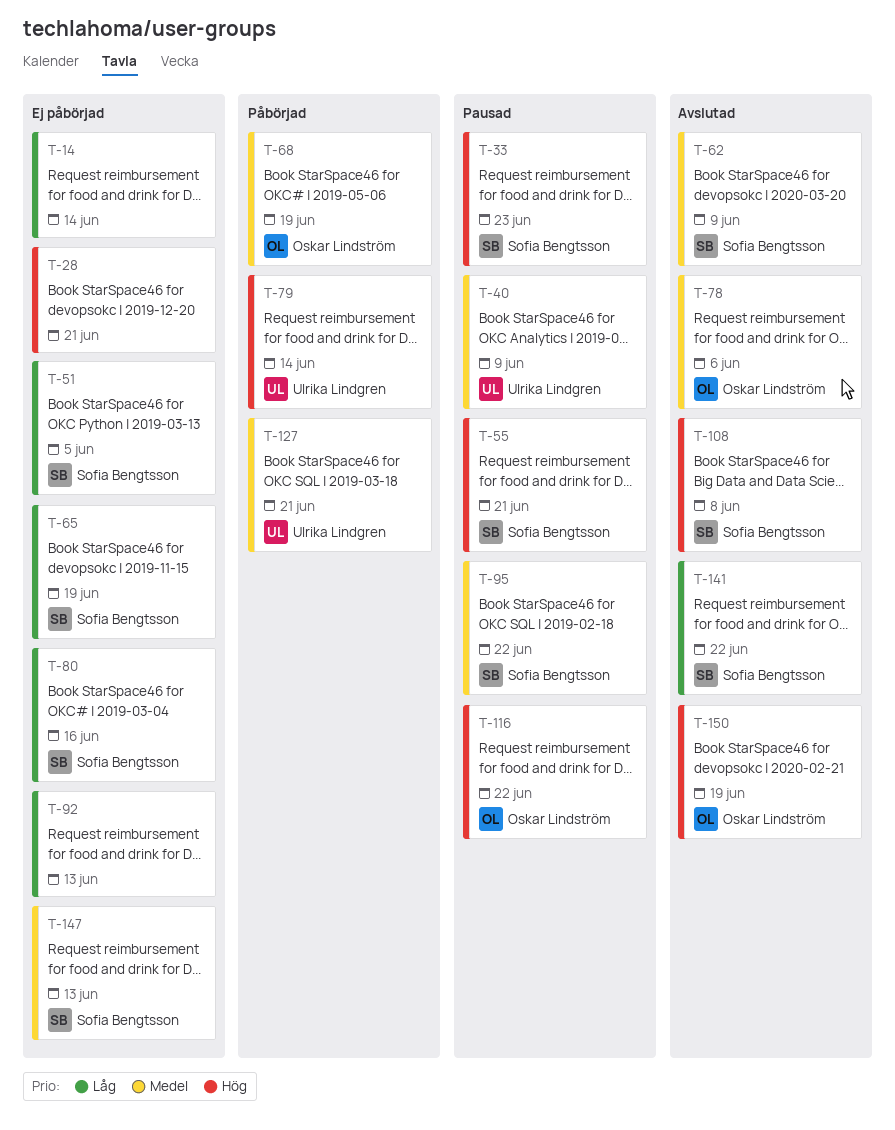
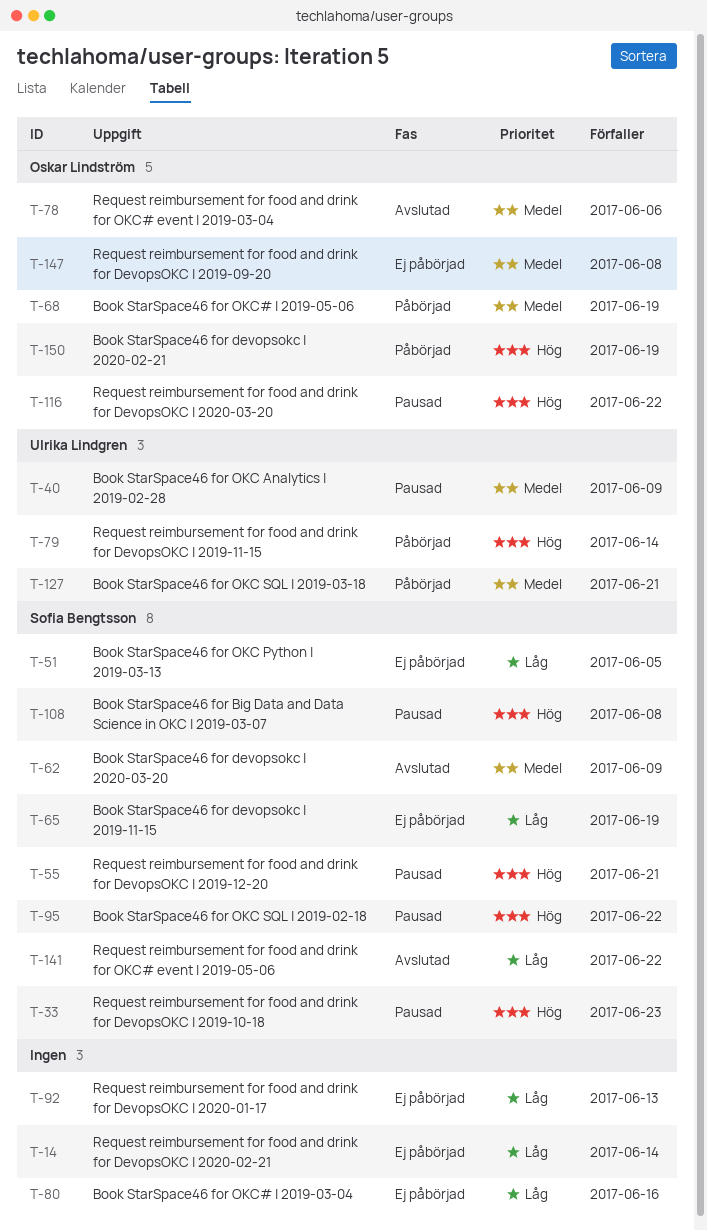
T-28: present -> none
T-80, owner: Sofia Bengtsson -> none
T-95, priority: Medel -> Hög
T-108, status: Avslutad -> Pausad
T-147, owner: Sofia Bengtsson -> Oskar Lindström
T-147, due: Jun 13 -> Jun 8
T-150, status: Avslutad -> Påbörjad

